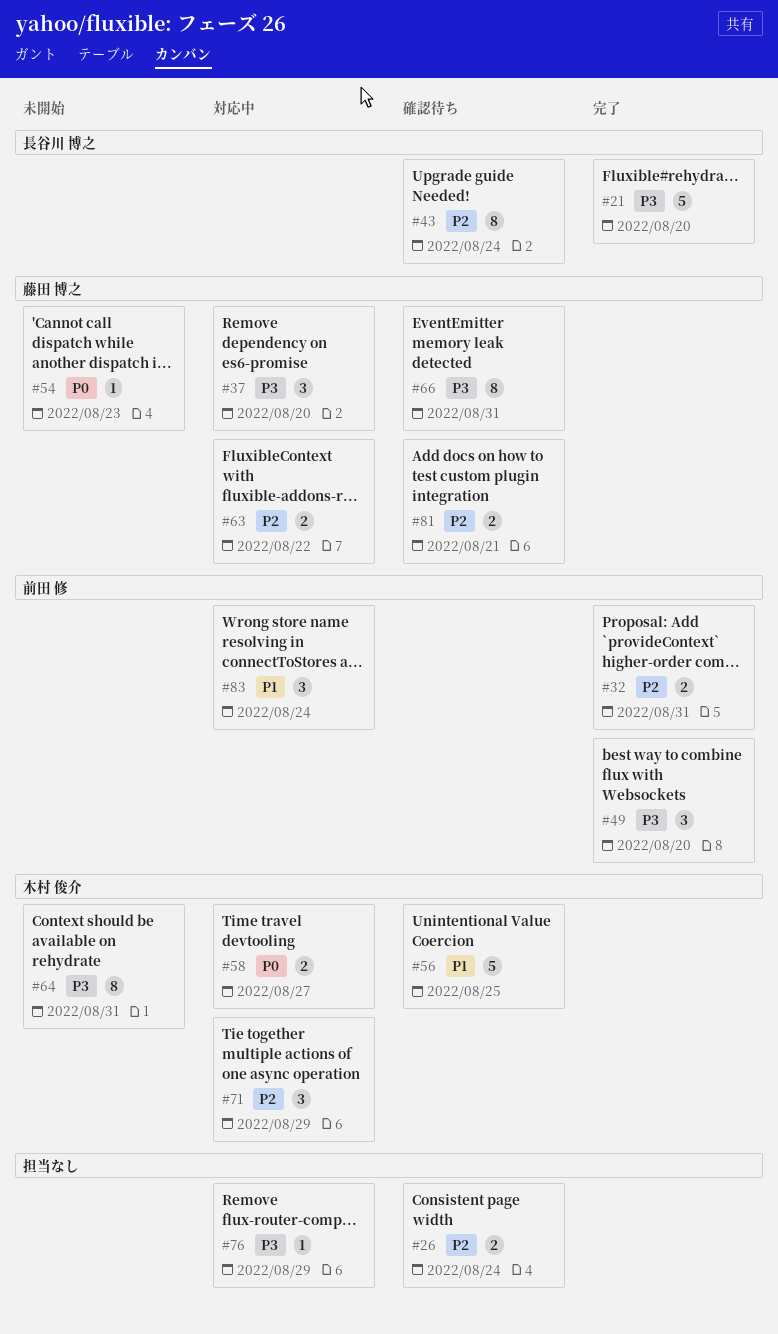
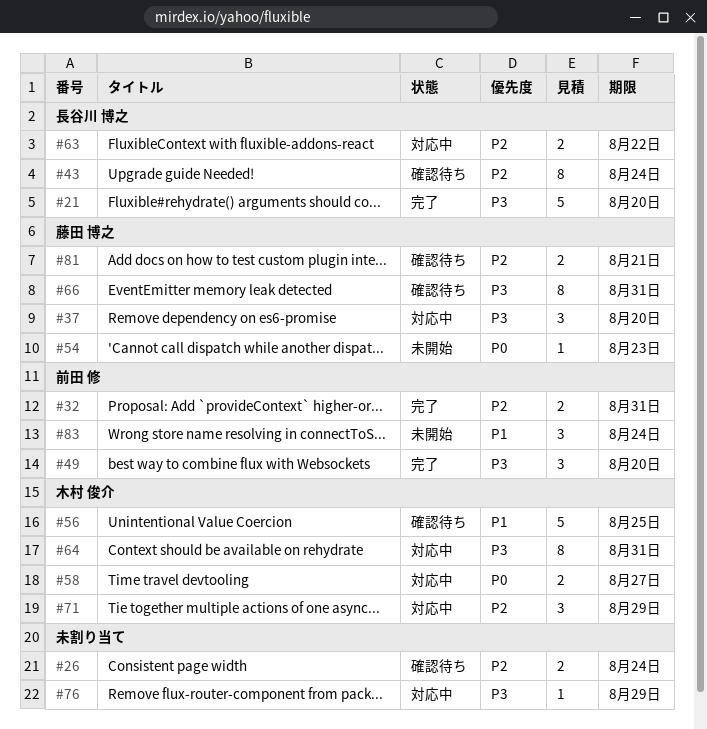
#63, owner: 藤田 博之 -> 長谷川 博之
#64, status: 未開始 -> 対応中
#83, status: 対応中 -> 未開始

